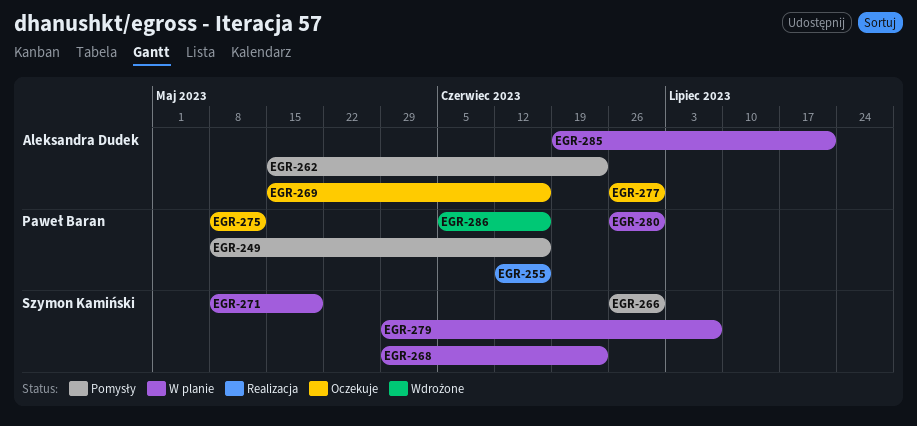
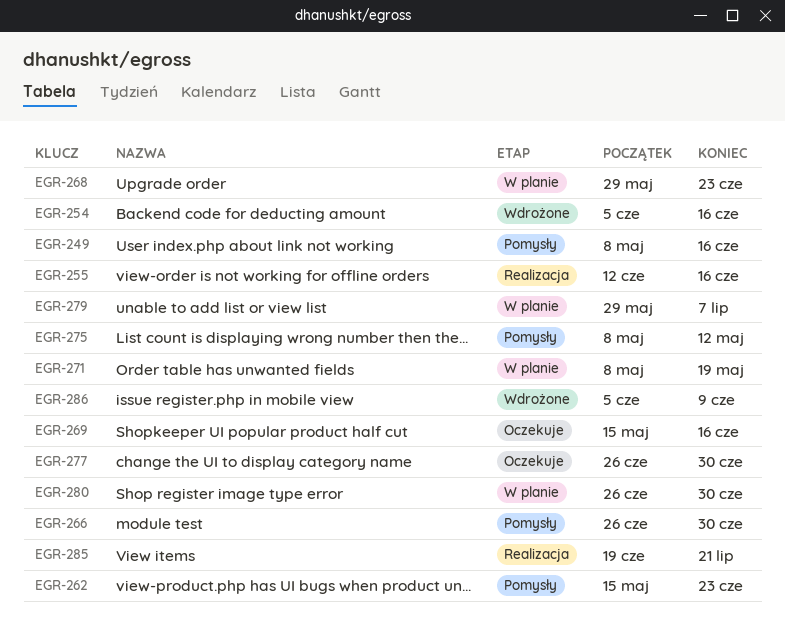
EGR-254: none -> present
EGR-275, status: Oczekuje -> Pomysły
EGR-285, status: W planie -> Realizacja
EGR-286, due: Jun 16 -> Jun 9

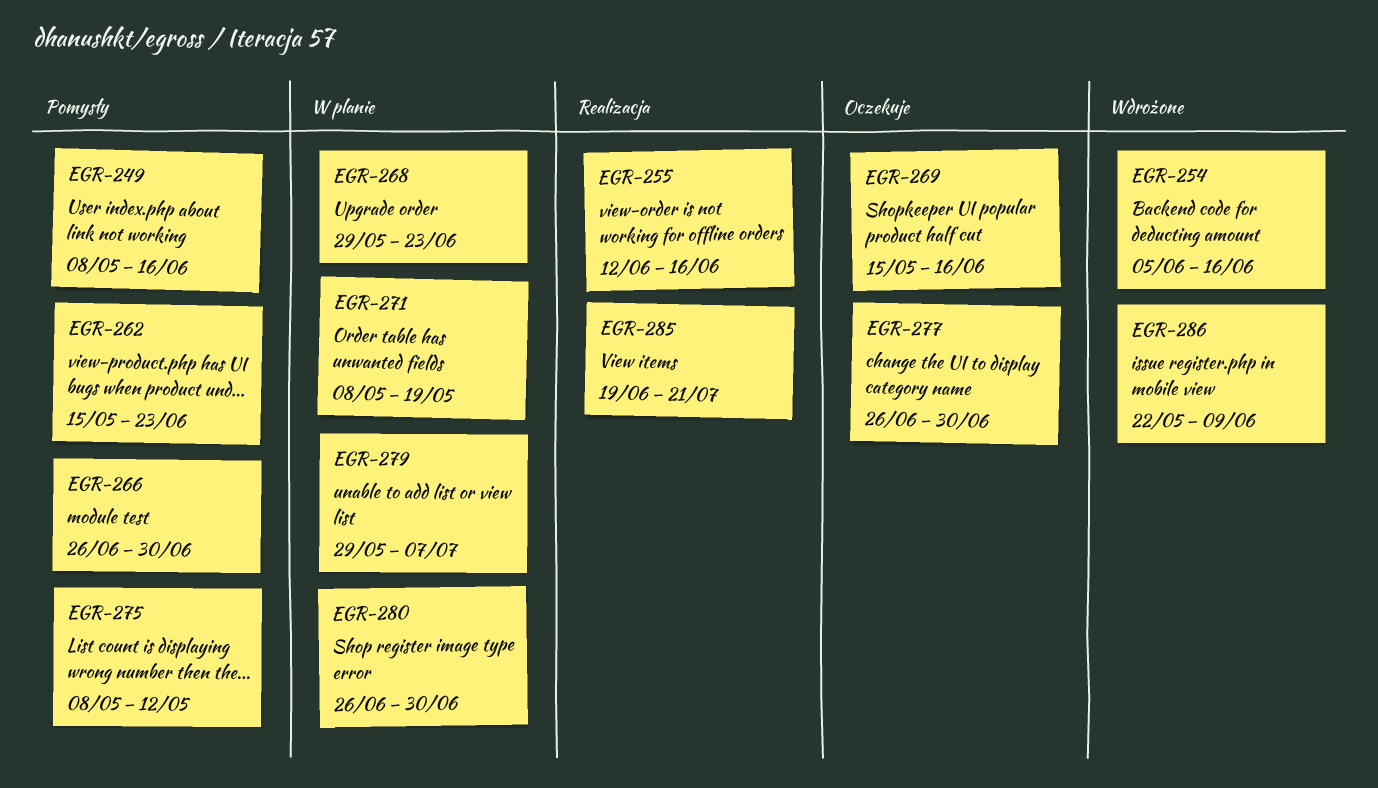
EGR-286, start: Jun 5 -> May 22

